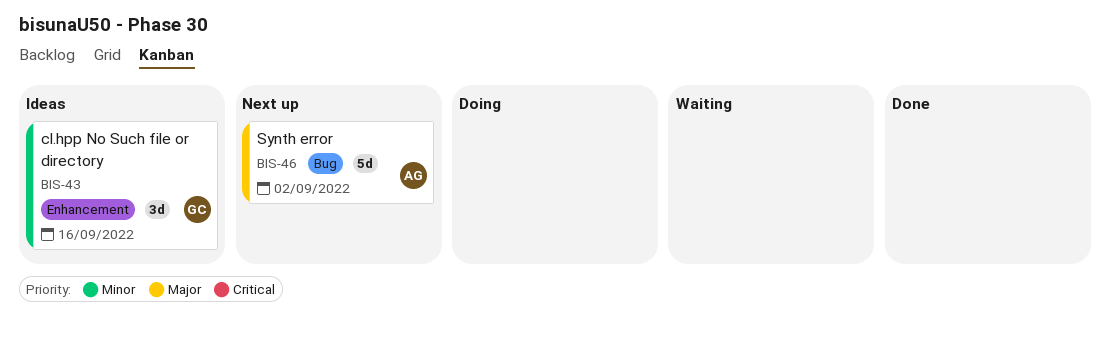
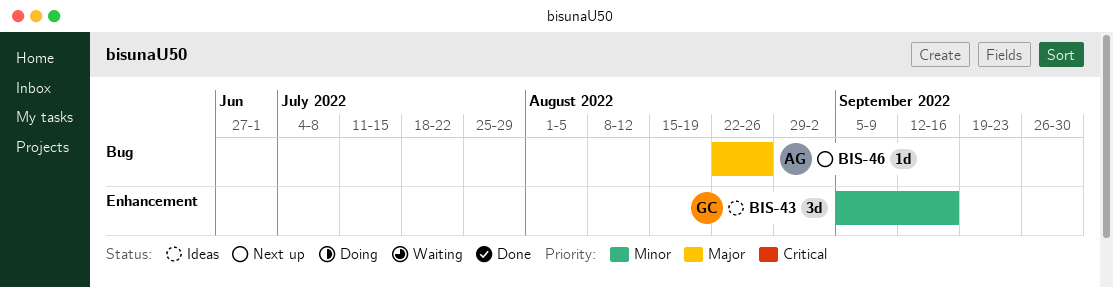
BIS-46, estimate: 5d -> 1d
BIS-46, due: Sep 2 -> Aug 26

